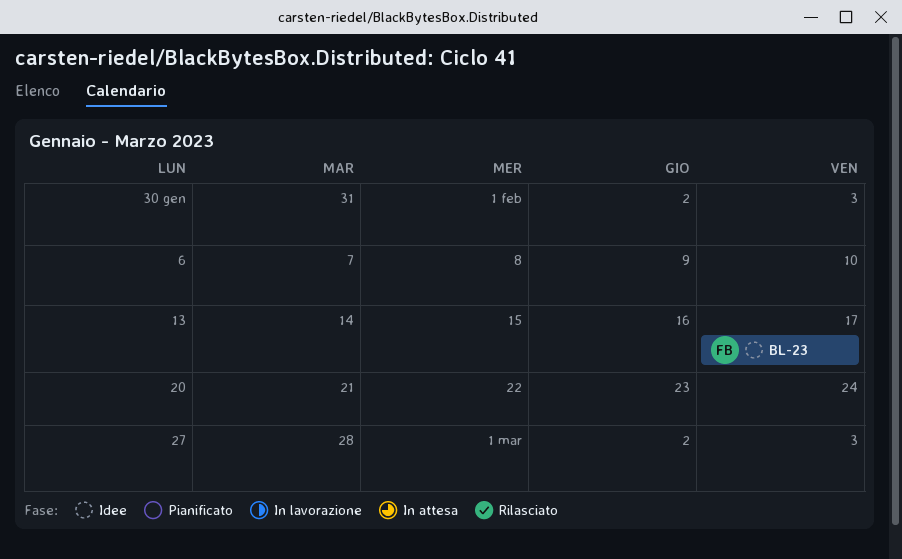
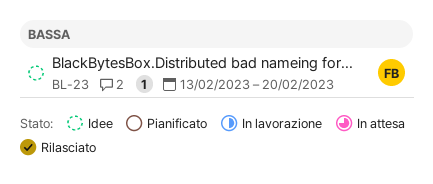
BL-23, start: Feb 17 -> Feb 13
BL-23, due: Feb 17 -> Feb 20

